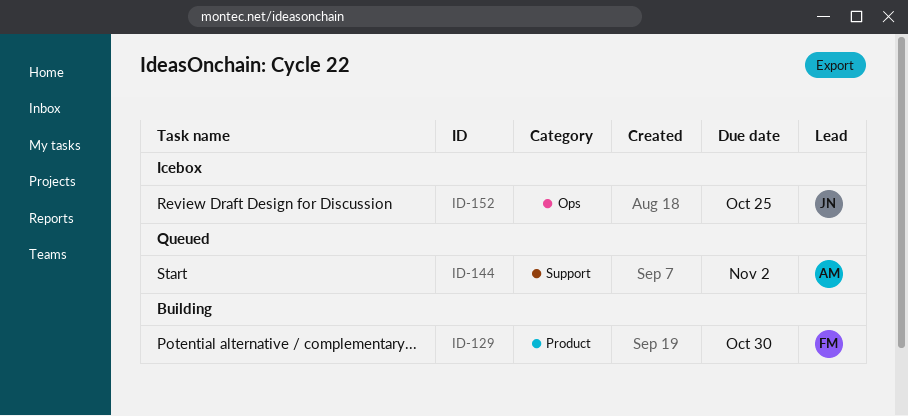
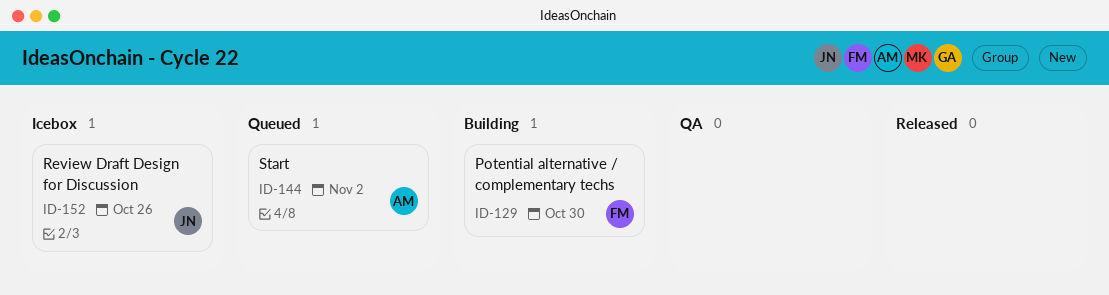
ID-152, due: Oct 25 -> Oct 26

